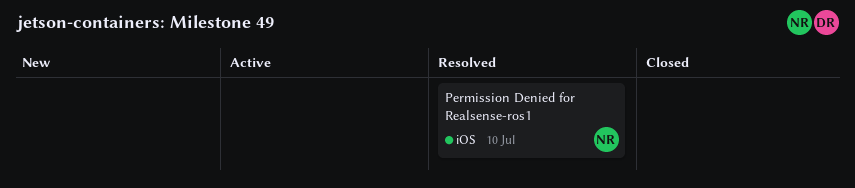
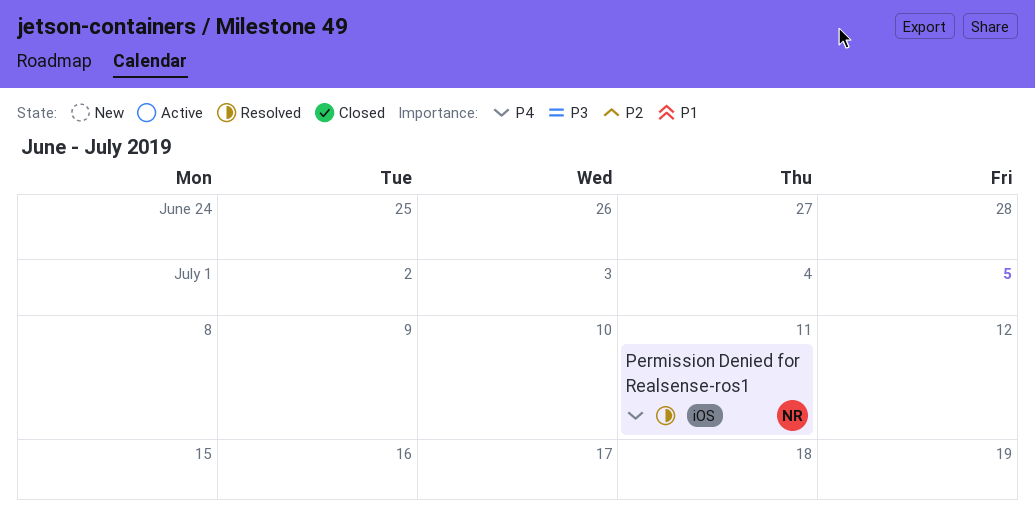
Permission Denied for Realsense-ros1, due: Jul 10 -> Jul 11

